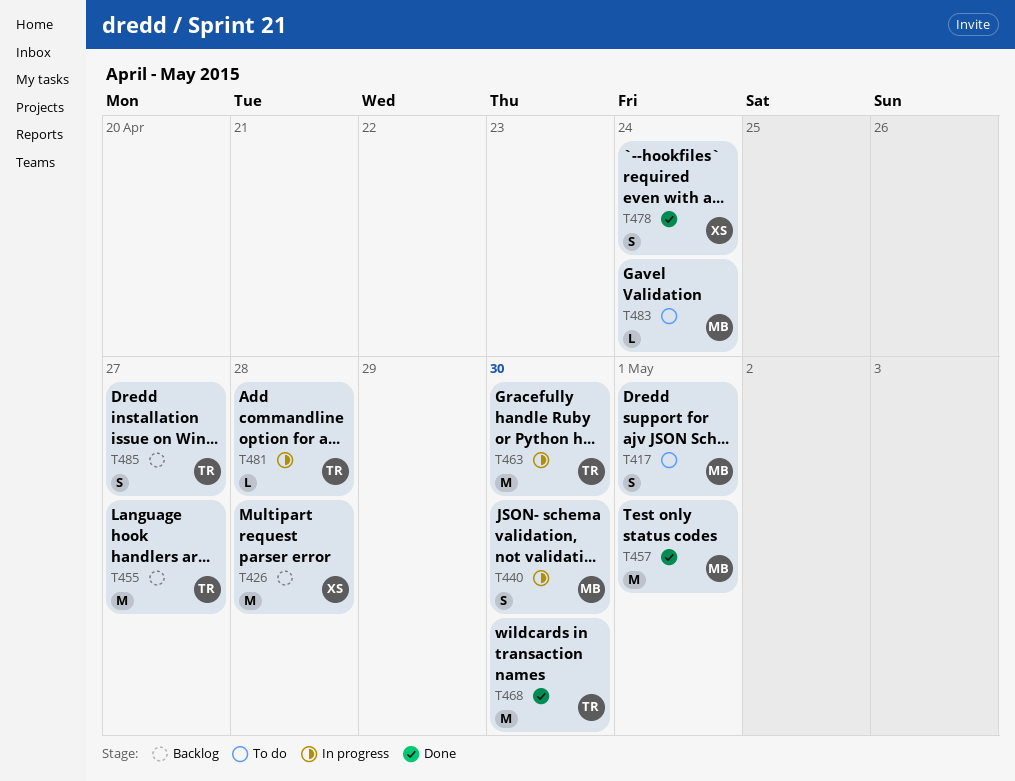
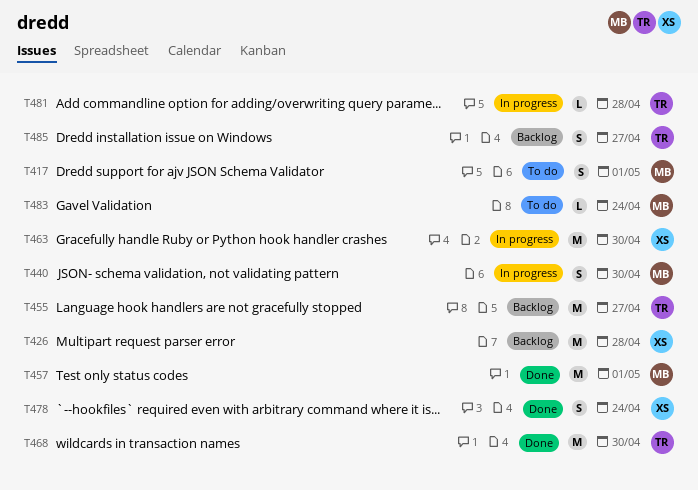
T463, owner: TR -> XS

